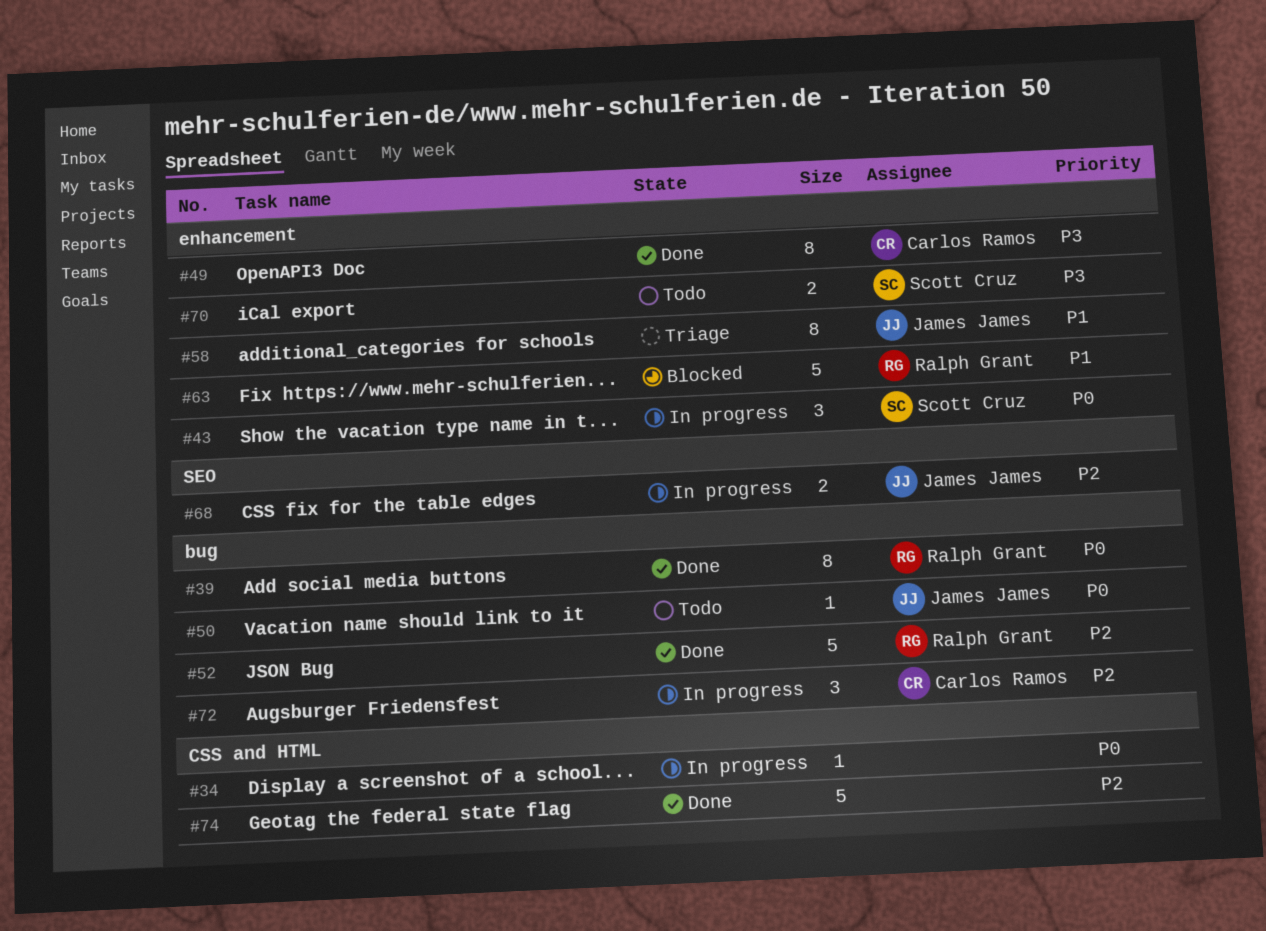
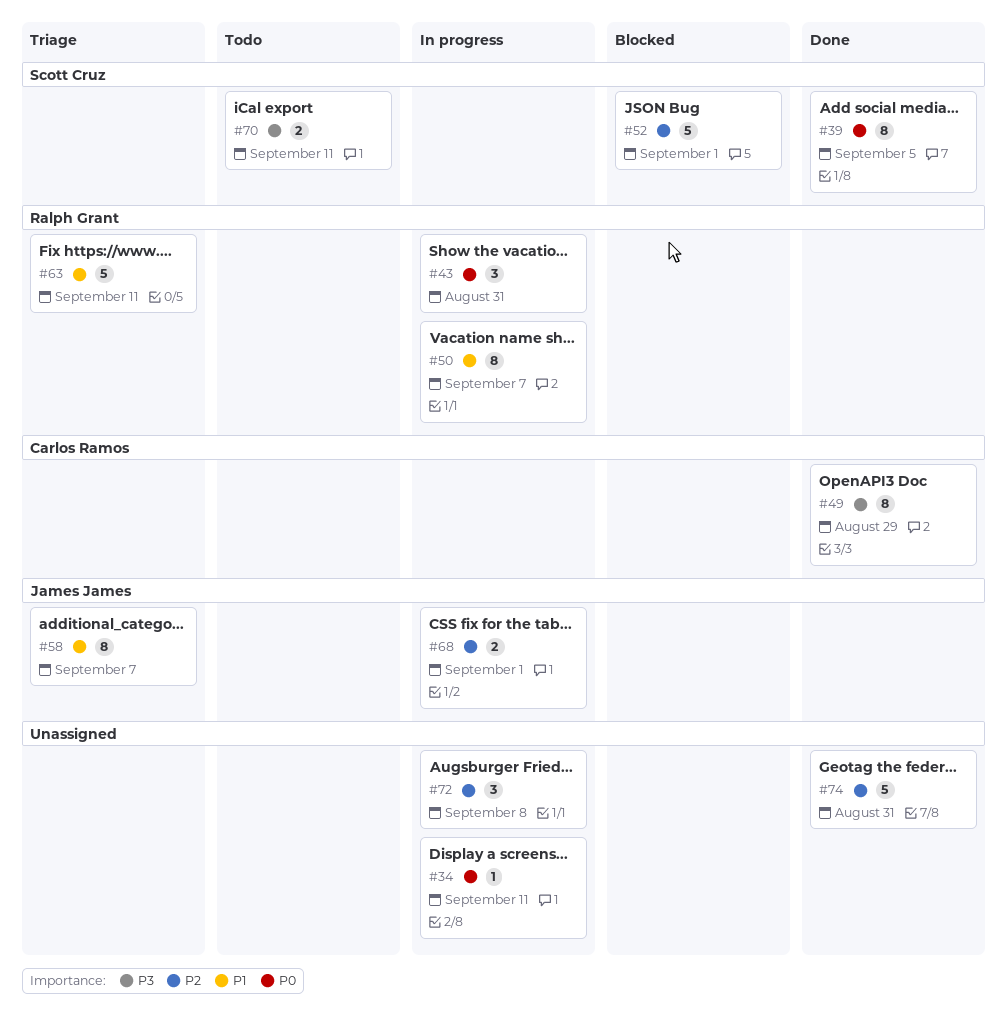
#39, owner: Ralph Grant -> Scott Cruz
#43, owner: Scott Cruz -> Ralph Grant
#50, status: Todo -> In progress
#50, owner: James James -> Ralph Grant
#50, priority: P0 -> P1
#50, estimate: 1 -> 8
#52, status: Done -> Blocked
#52, owner: Ralph Grant -> Scott Cruz
#63, status: Blocked -> Triage
#72, owner: Carlos Ramos -> none

